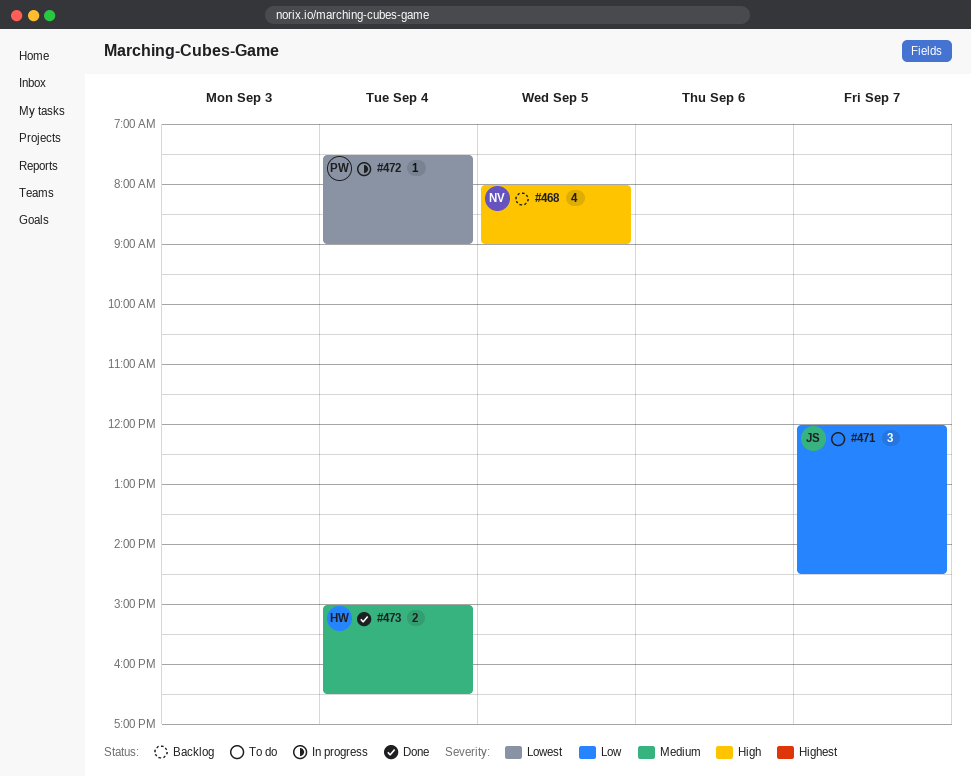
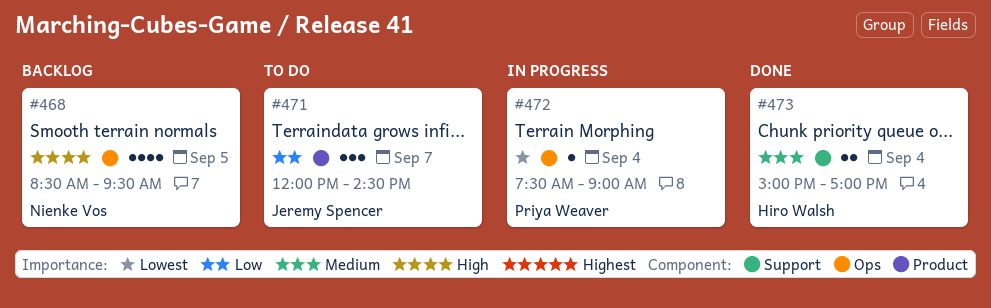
#468, begins: 08:00 -> 08:30
#468, ends: 09:00 -> 09:30
#473, ends: 16:30 -> 17:00

